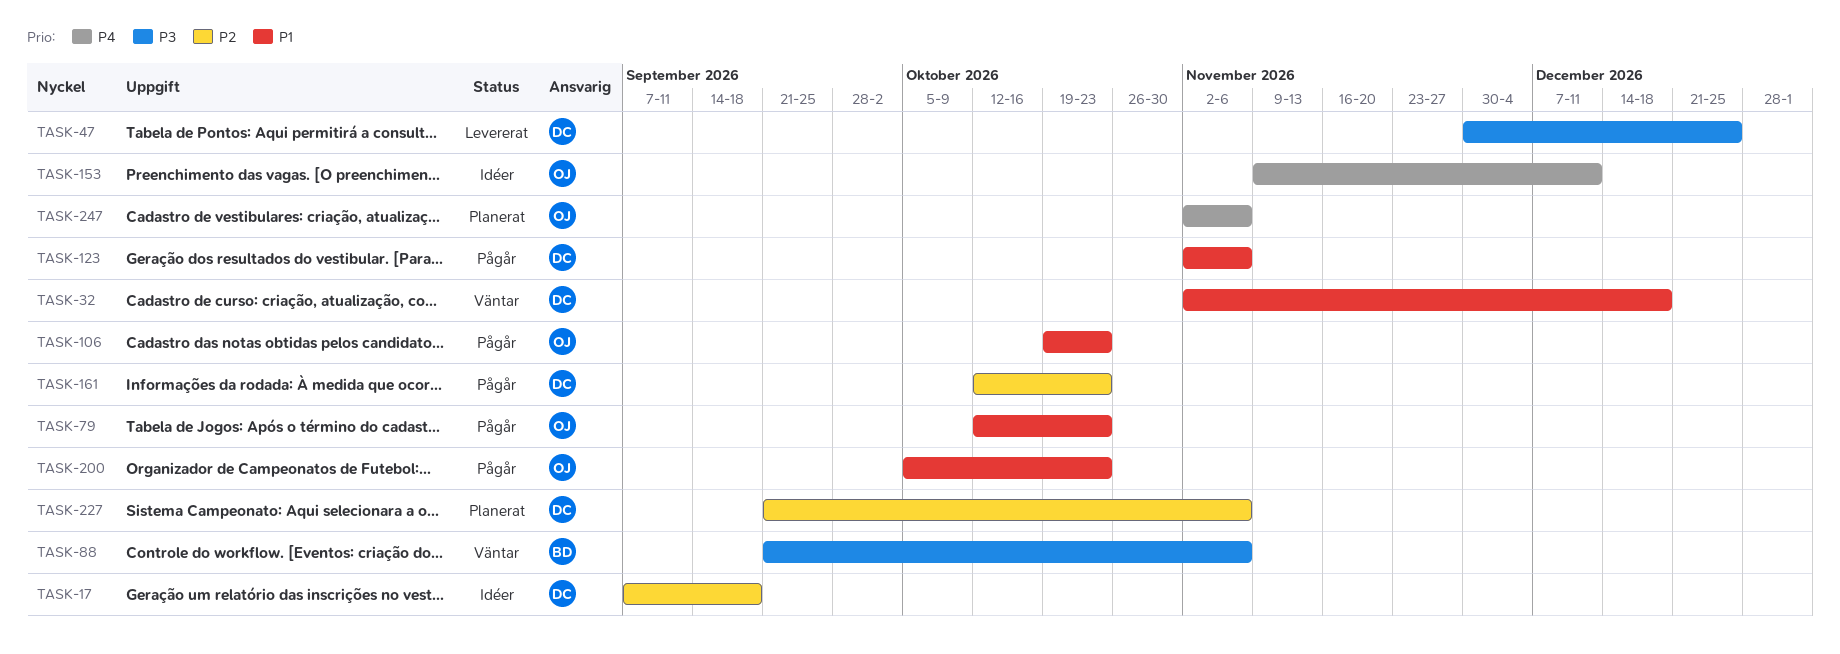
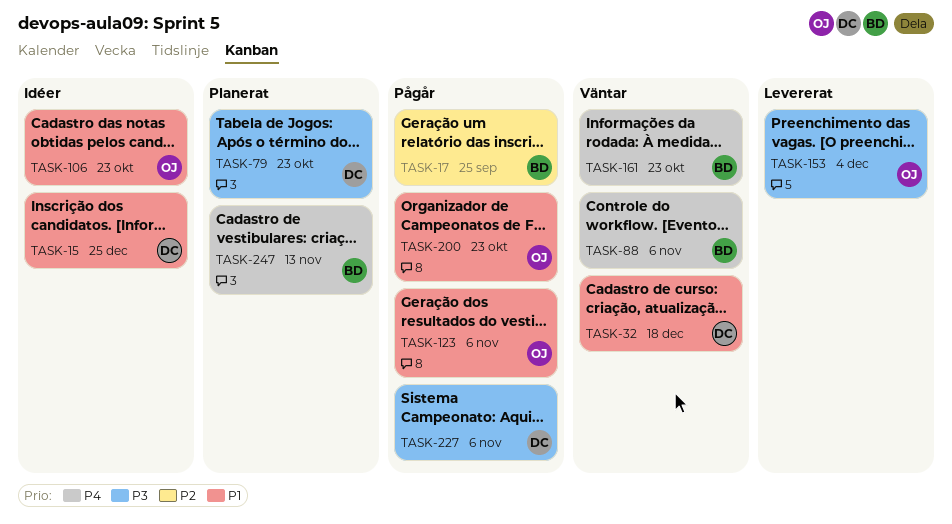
TASK-15: none -> present
TASK-17, status: Idéer -> Pågår
TASK-17, owner: DC -> BD
TASK-17, due: Sep 18 -> Sep 25
TASK-47: present -> none
TASK-79, status: Pågår -> Planerat
TASK-79, owner: OJ -> DC
TASK-79, priority: P1 -> P3
TASK-88, priority: P3 -> P4
TASK-106, status: Pågår -> Idéer
TASK-123, owner: DC -> OJ
TASK-153, status: Idéer -> Levererat
TASK-153, priority: P4 -> P3
TASK-153, due: Dec 11 -> Dec 4
TASK-161, status: Pågår -> Väntar
TASK-161, owner: DC -> BD
TASK-161, priority: P2 -> P4
TASK-227, status: Planerat -> Pågår
TASK-227, priority: P2 -> P3
TASK-247, owner: OJ -> BD
TASK-247, due: Nov 6 -> Nov 13

